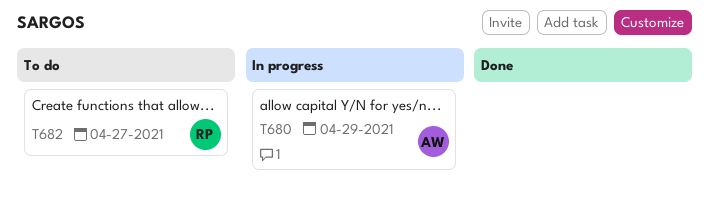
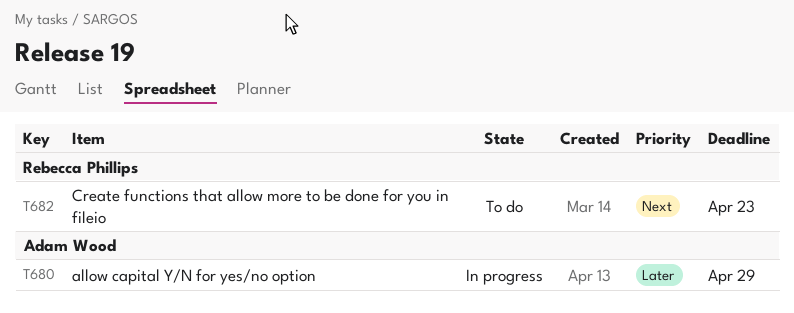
T682, due: Apr 27 -> Apr 23

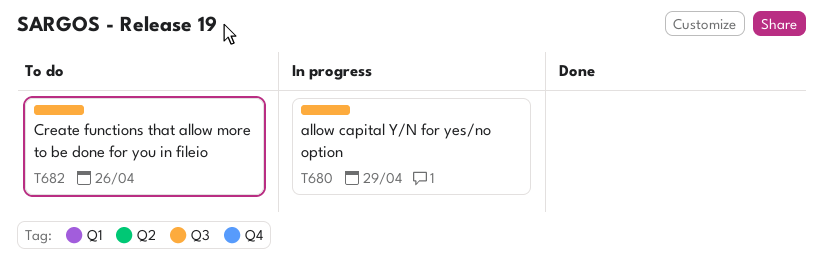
T682, due: Apr 23 -> Apr 26

